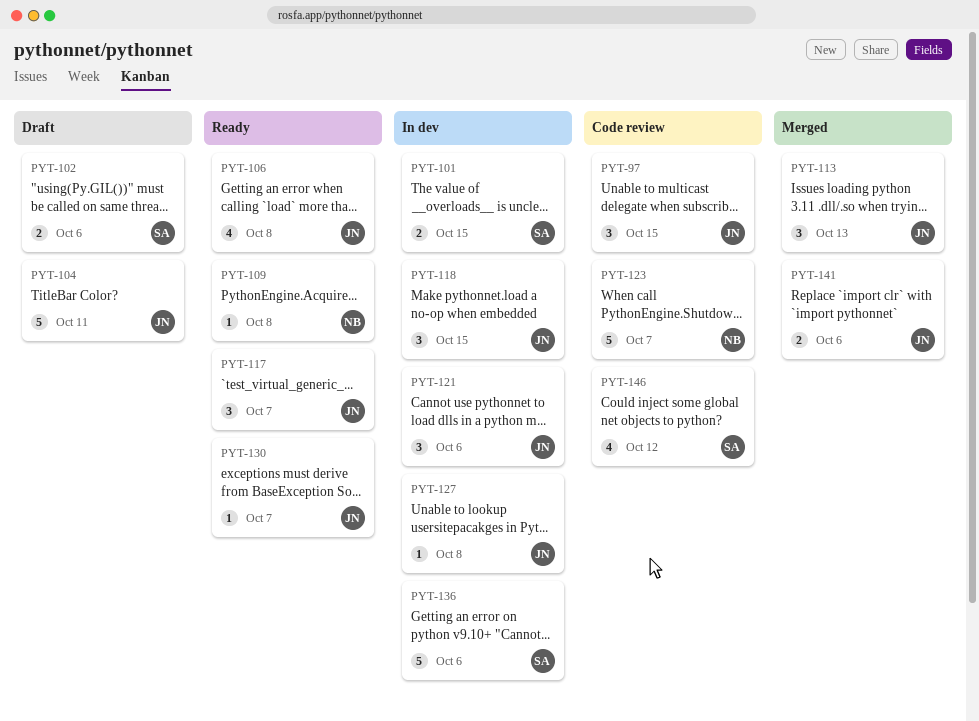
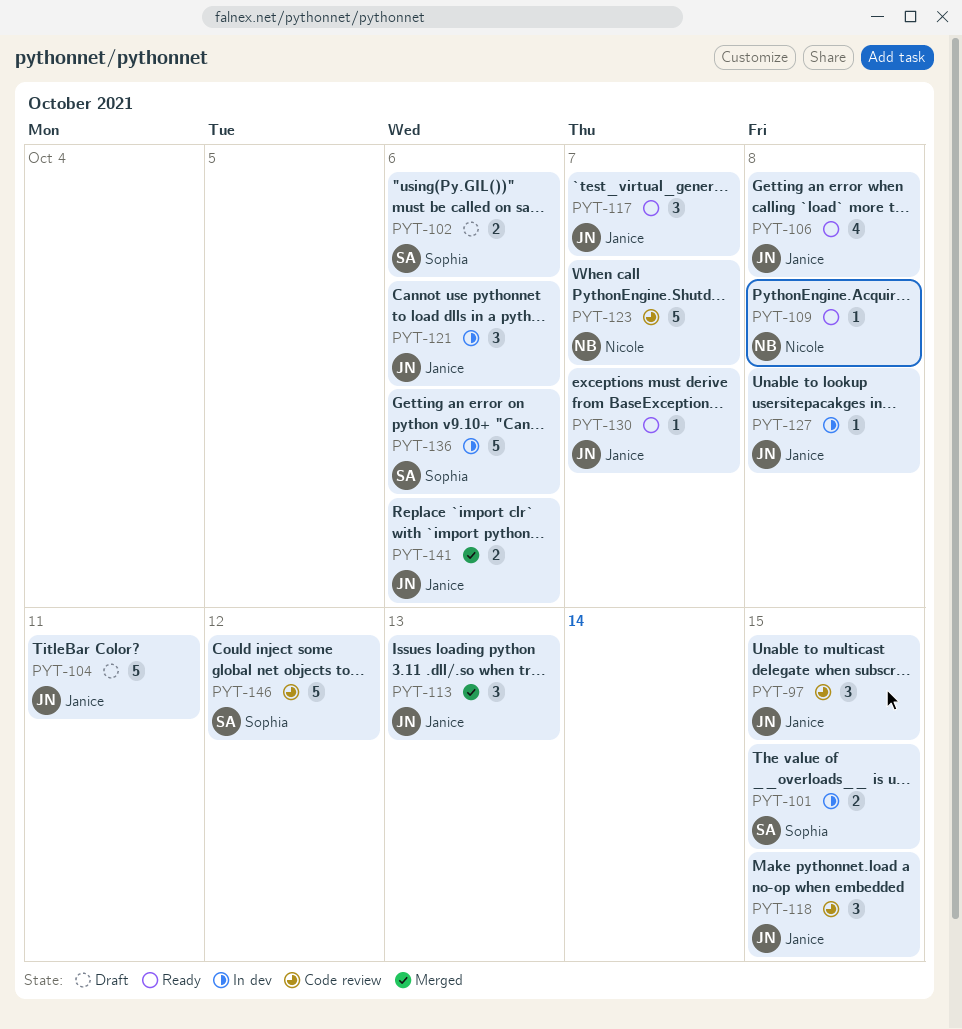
PYT-118, status: In dev -> Code review
PYT-146, estimate: 4 -> 5

